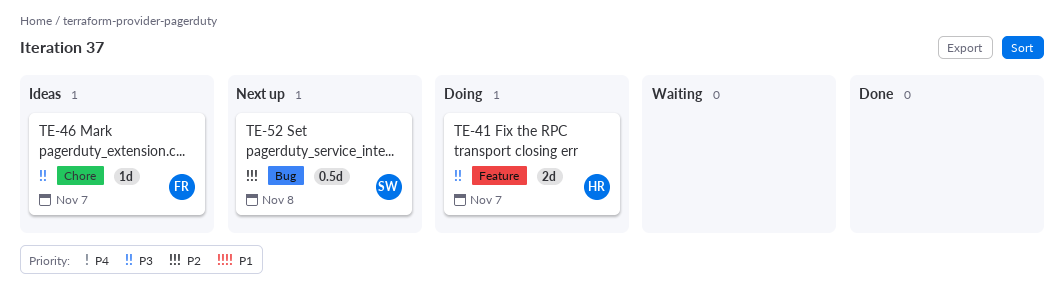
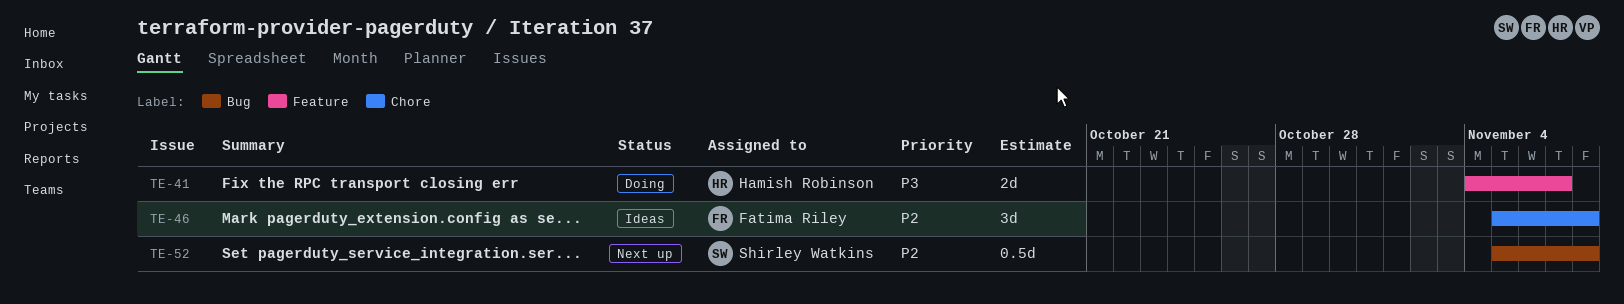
TE-46, priority: P3 -> P2
TE-46, estimate: 1d -> 3d
TE-46, due: Nov 7 -> Nov 8

